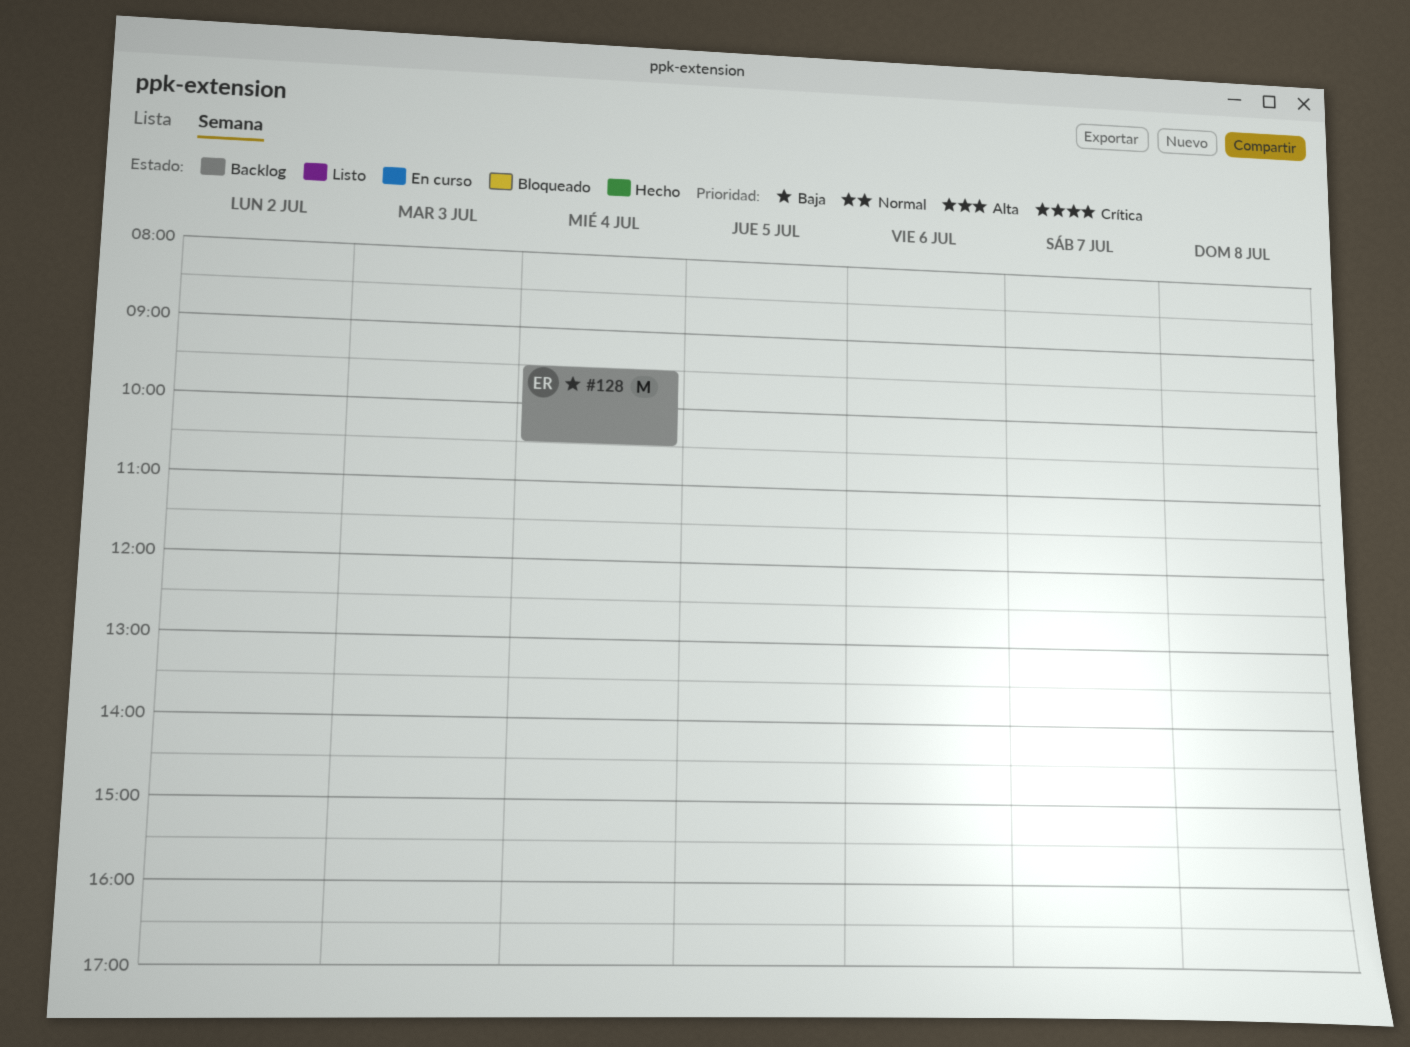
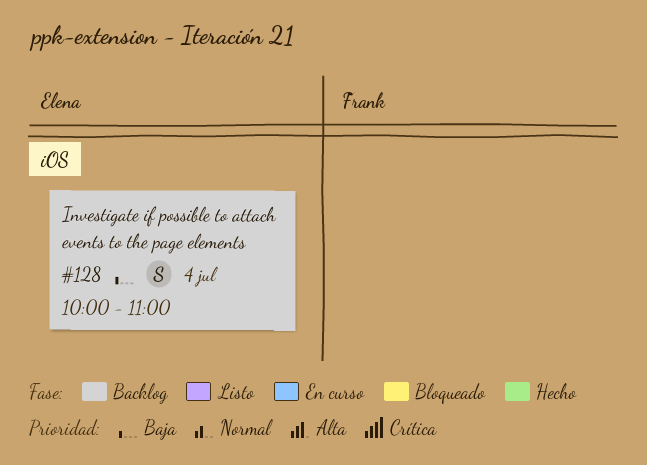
#128, estimate: M -> S
#128, begins: 09:30 -> 10:00
#128, ends: 10:30 -> 11:00

